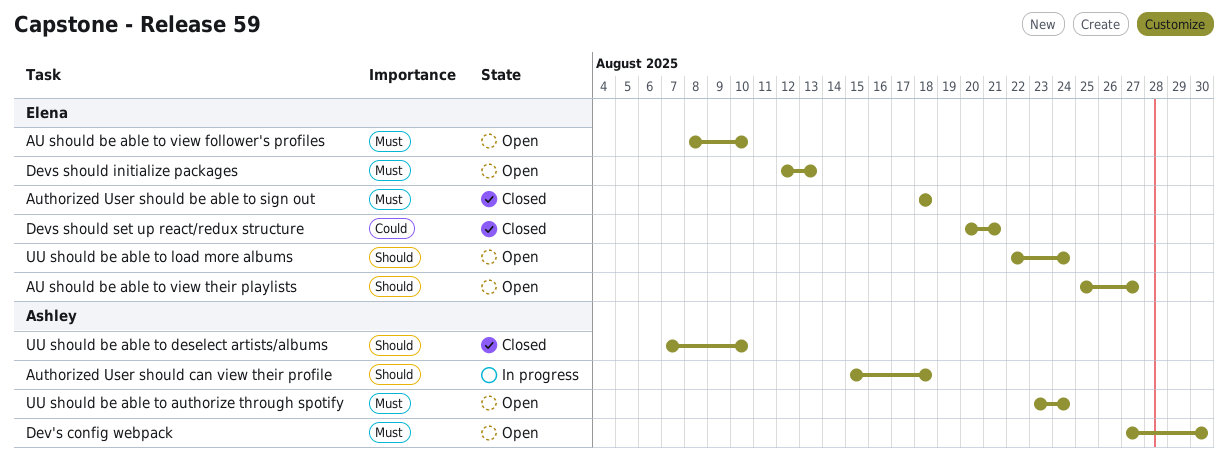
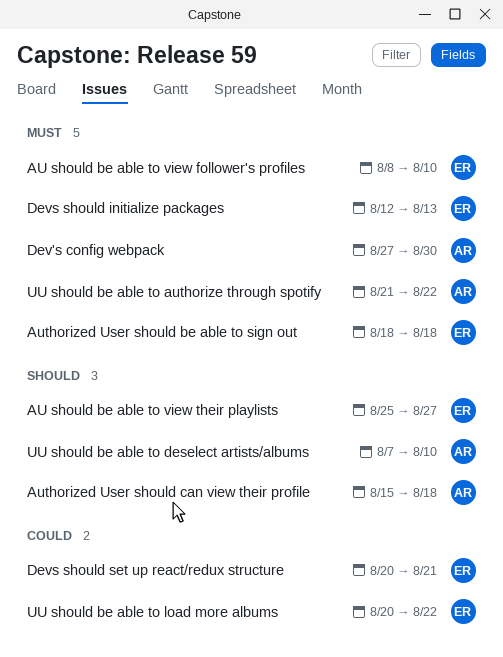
UU should be able to authorize through spotify, start: Aug 23 -> Aug 21
UU should be able to authorize through spotify, due: Aug 24 -> Aug 22
UU should be able to load more albums, priority: Should -> Could
UU should be able to load more albums, start: Aug 22 -> Aug 20
UU should be able to load more albums, due: Aug 24 -> Aug 22

